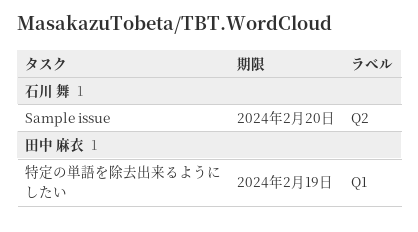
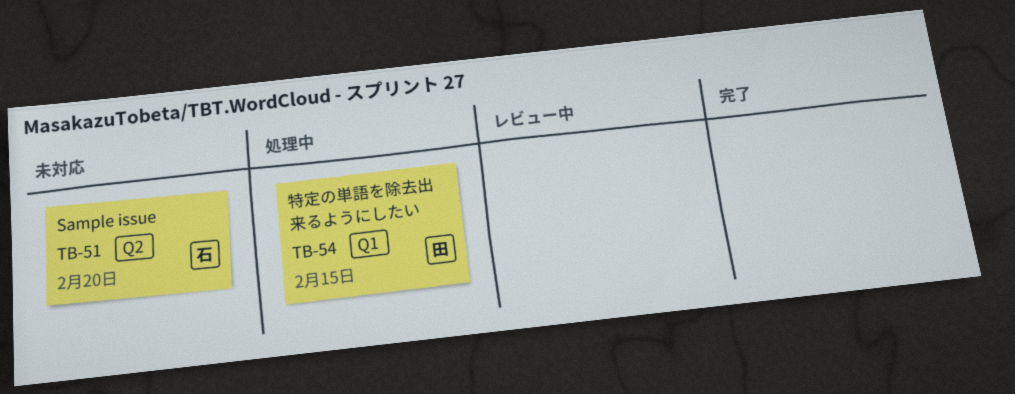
特定の単語を除去出来るようにしたい, due: Feb 19 -> Feb 15

